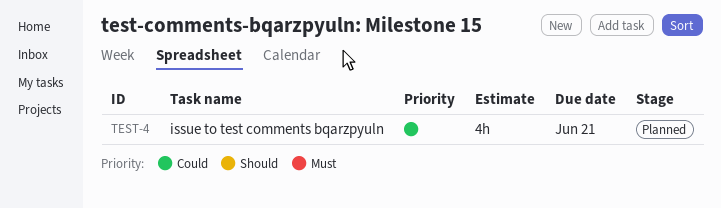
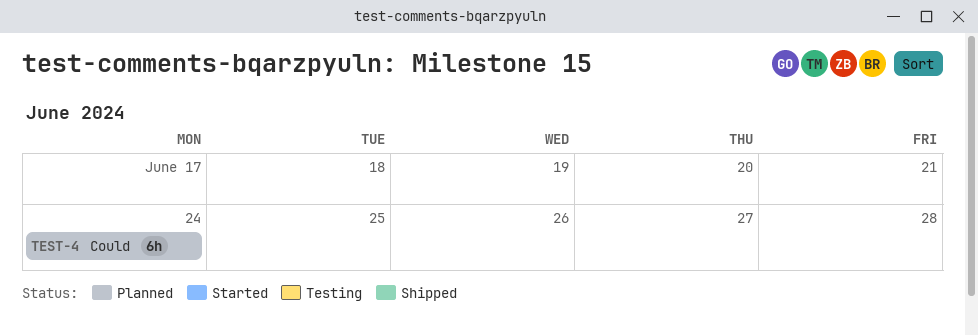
TEST-4, estimate: 4h -> 6h
TEST-4, due: Jun 21 -> Jun 24

